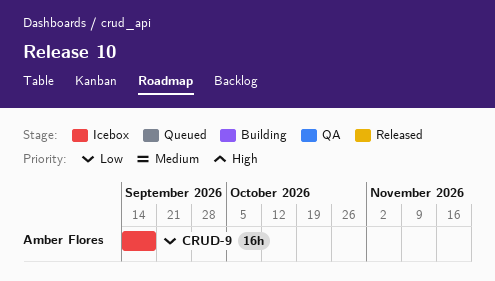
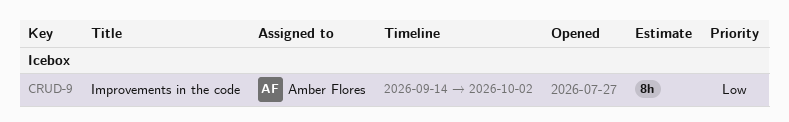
CRUD-9, estimate: 16h -> 8h
CRUD-9, due: Sep 18 -> Oct 2

